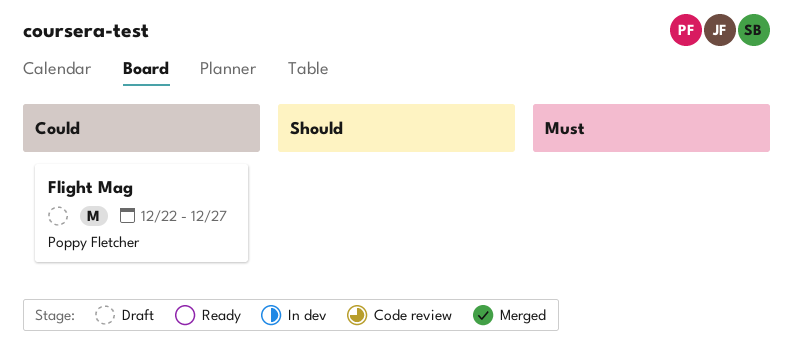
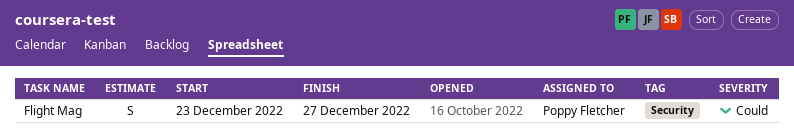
Flight Mag, estimate: M -> S
Flight Mag, start: Dec 22 -> Dec 23

